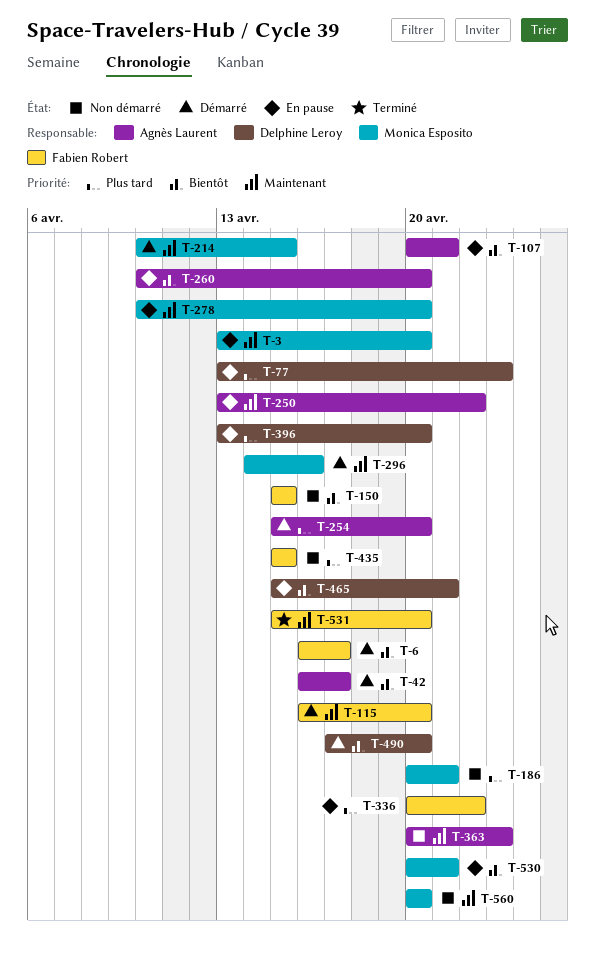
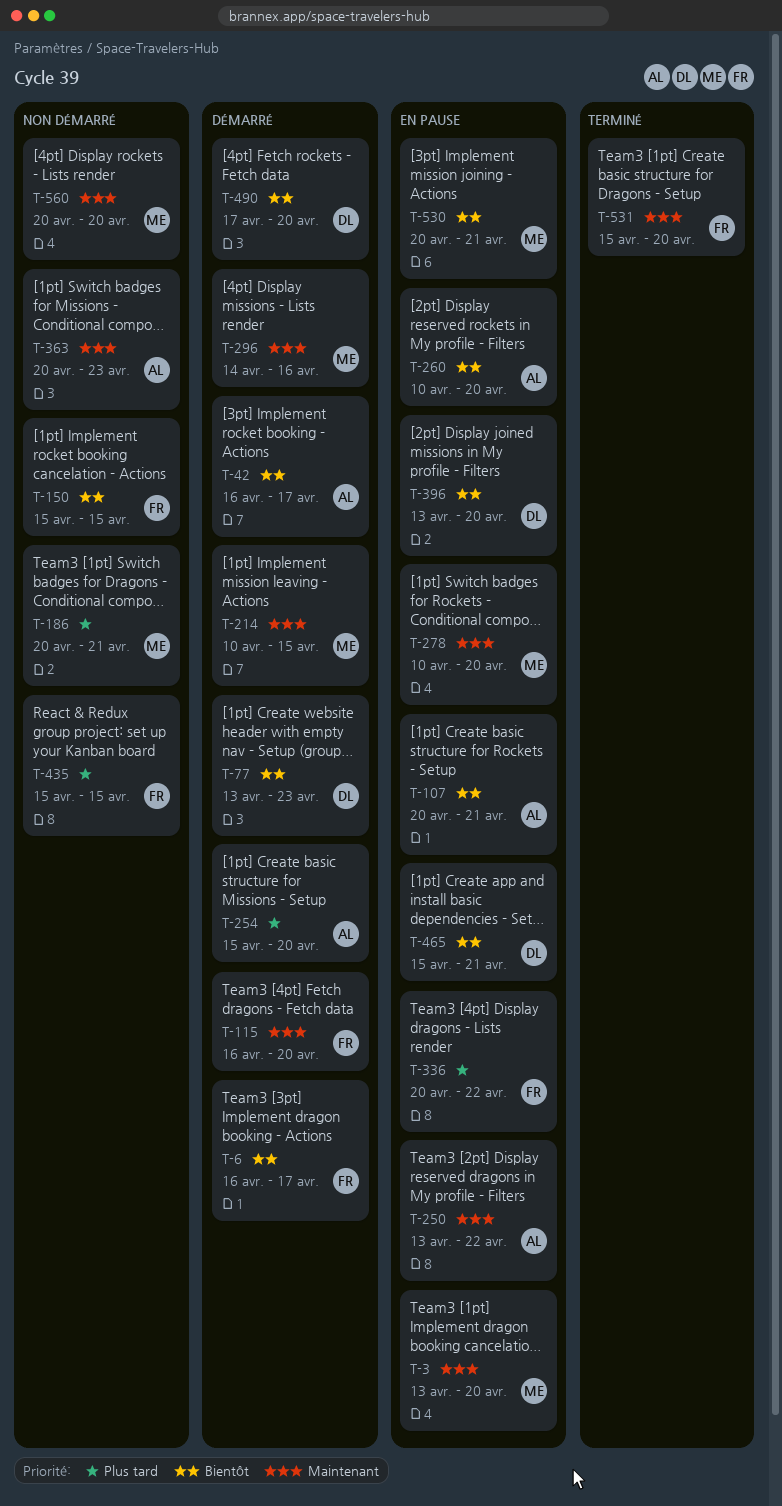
T-77, status: En pause -> Démarré
T-77, priority: Plus tard -> Bientôt
T-396, priority: Plus tard -> Bientôt

